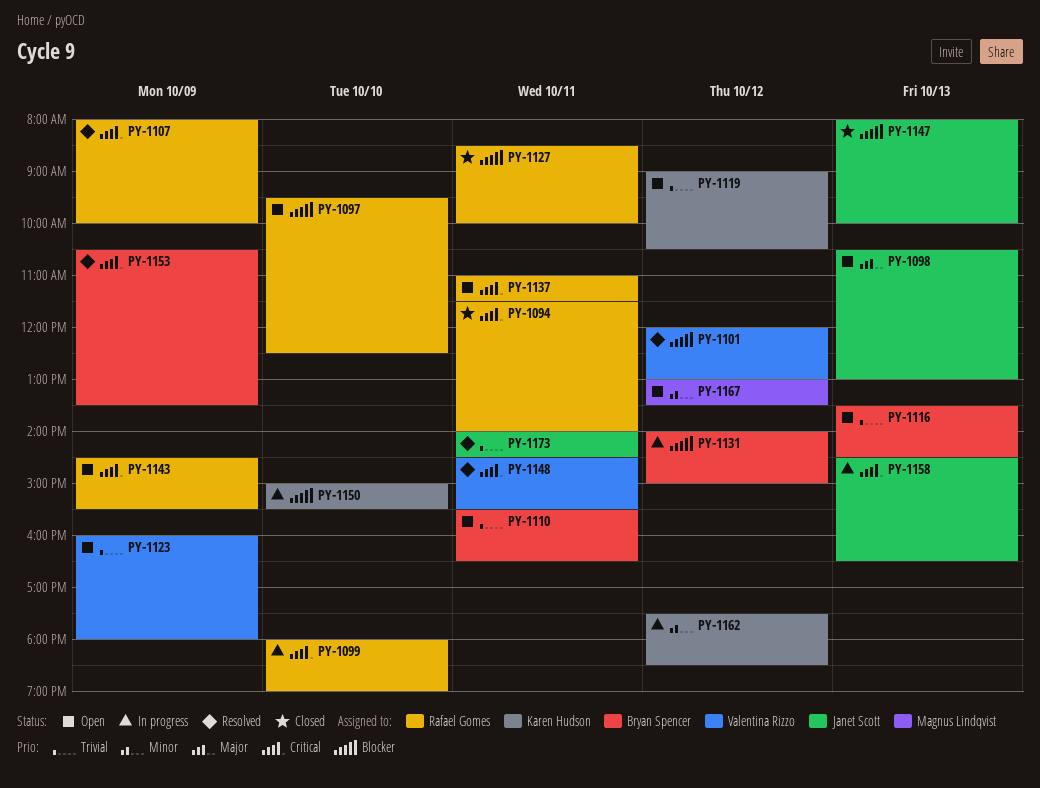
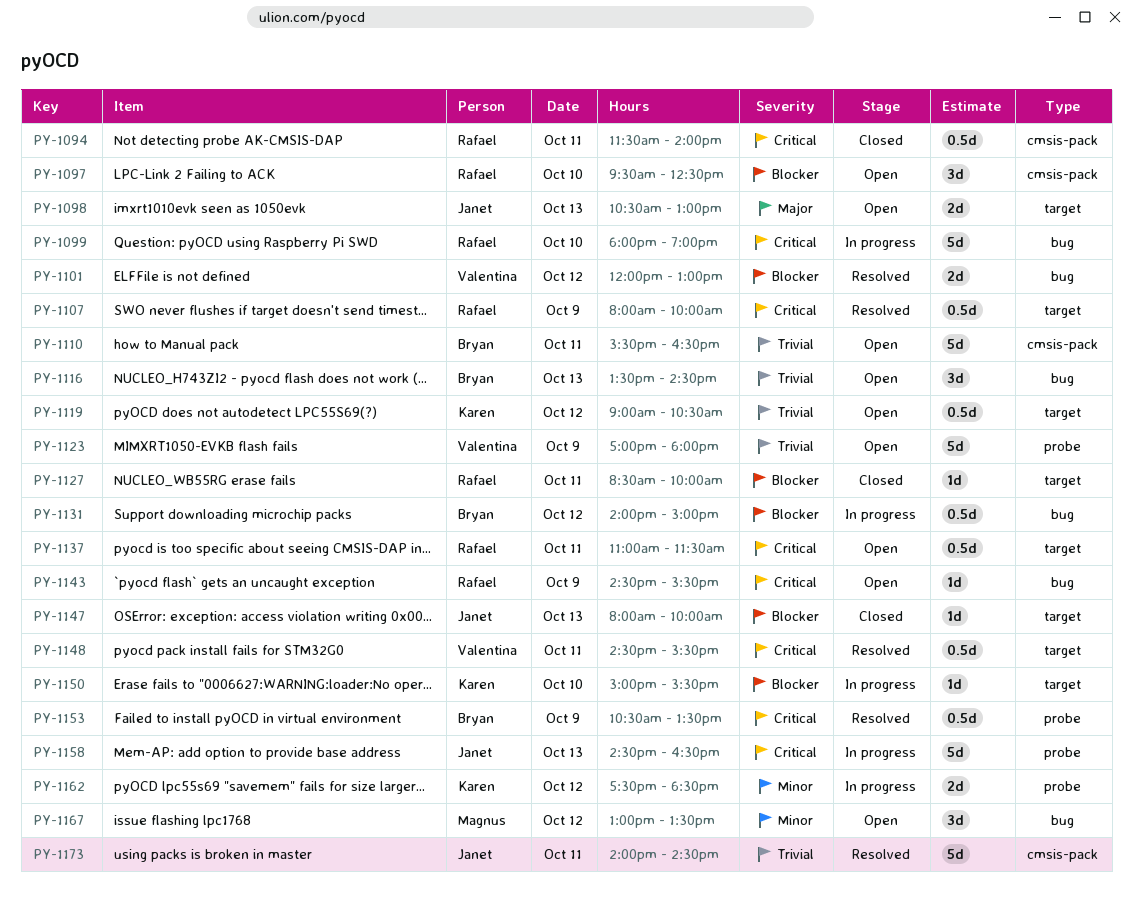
PY-1123, begins: 16:00 -> 17:00

